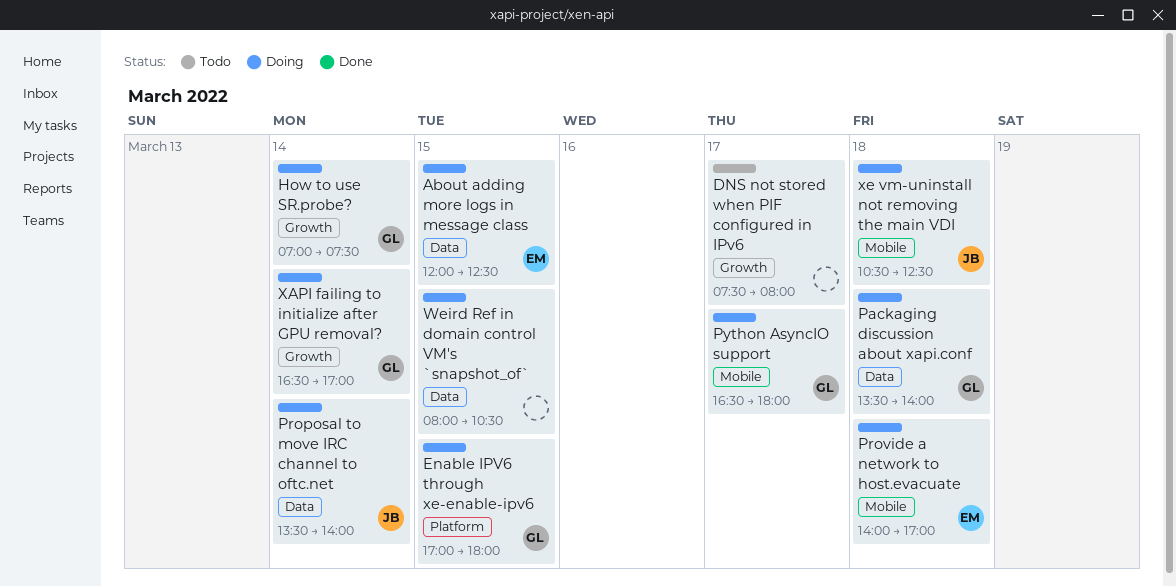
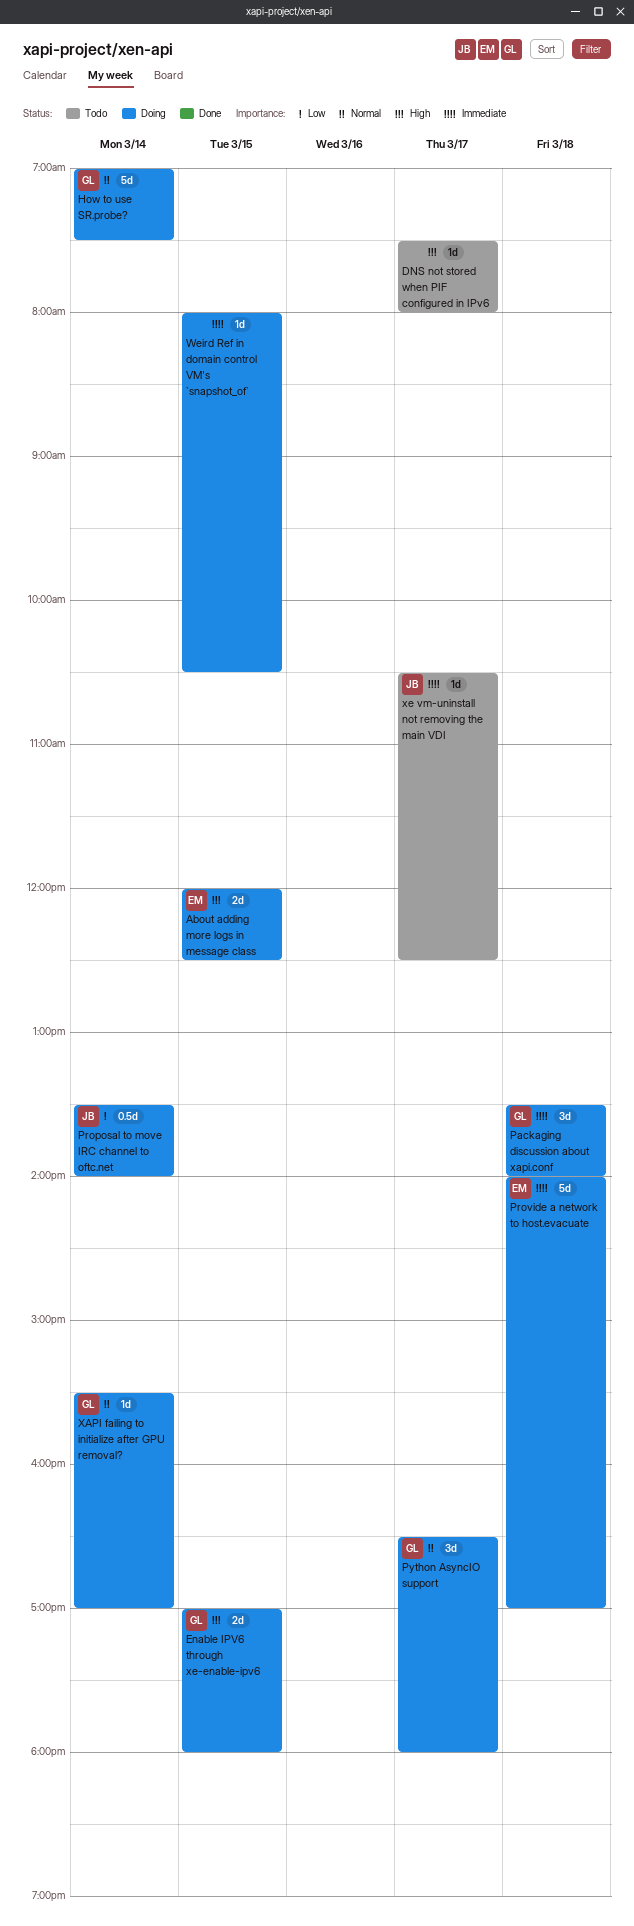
XAPI failing to initialize after GPU removal?, begins: 16:30 -> 15:30
xe vm-uninstall not removing the main VDI, status: Doing -> Todo
xe vm-uninstall not removing the main VDI, day: Mar 18 -> Mar 17

